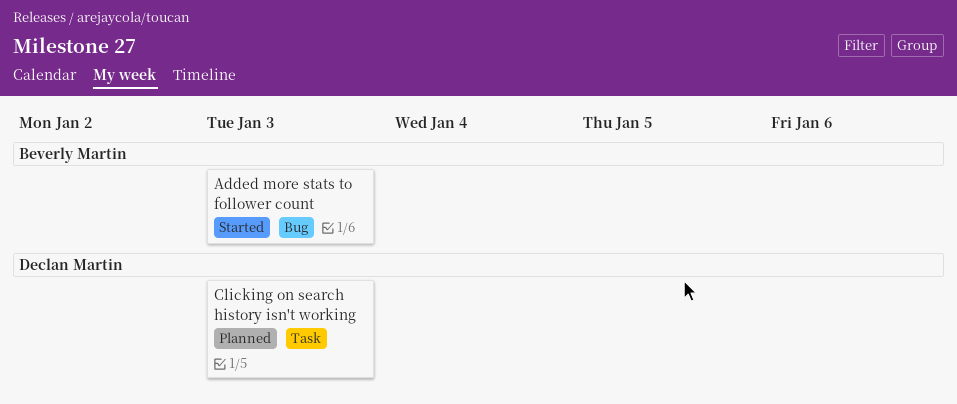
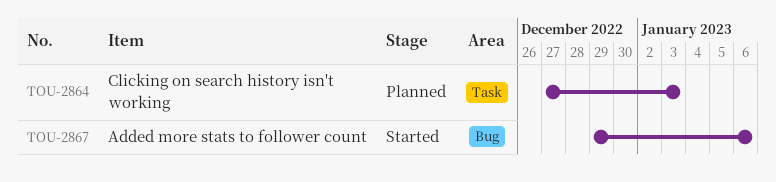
Added more stats to follower count, due: Jan 3 -> Jan 6

